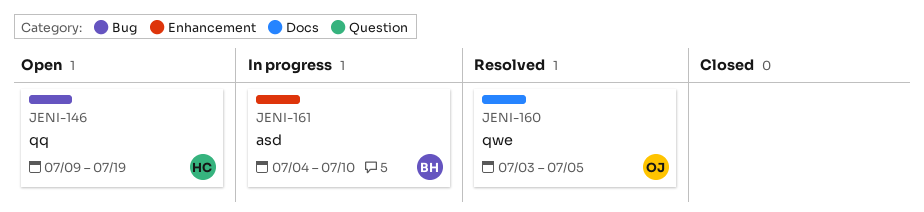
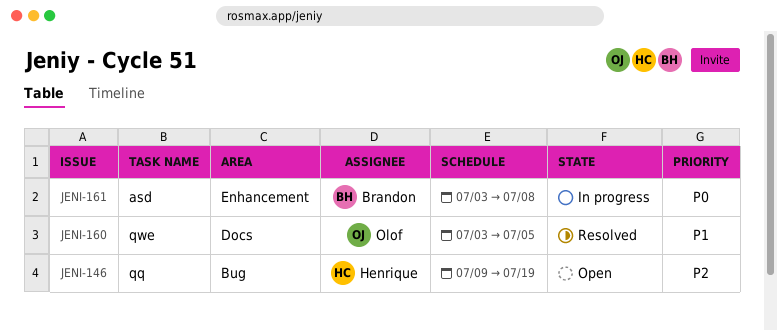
JENI-161, start: Jul 4 -> Jul 3
JENI-161, due: Jul 10 -> Jul 8

